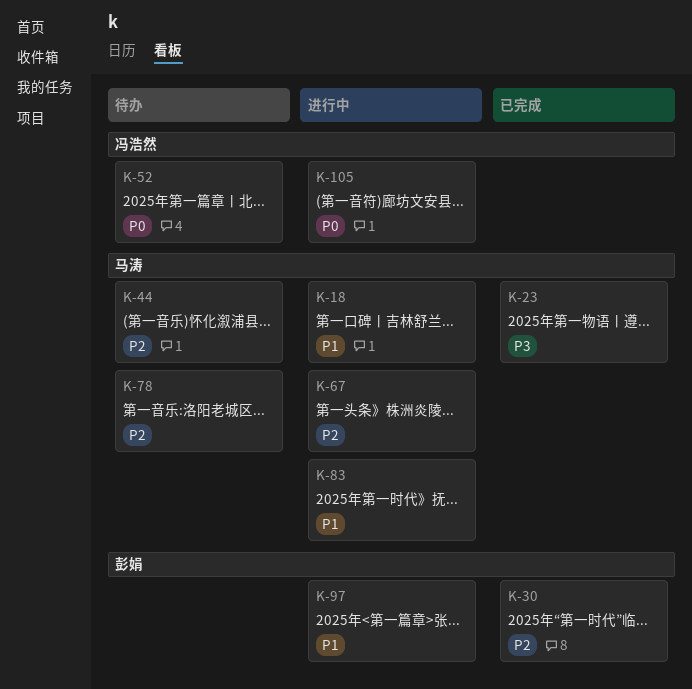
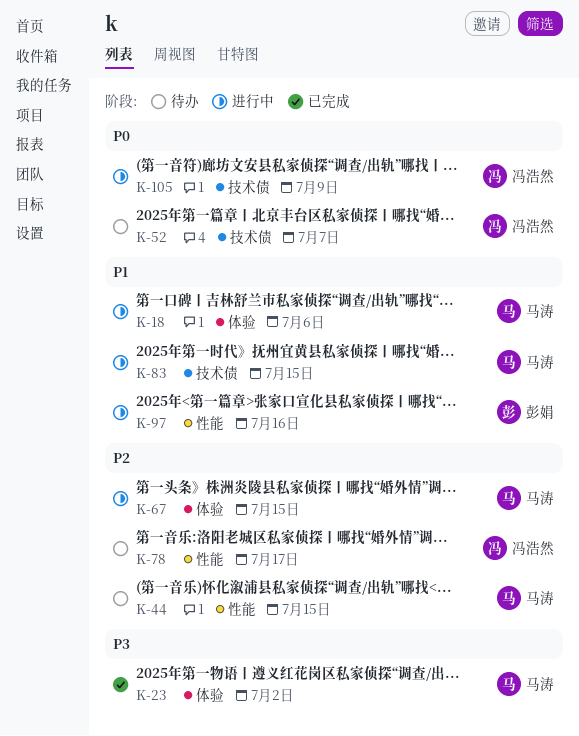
K-30: present -> none
K-78, owner: 马涛 -> 冯浩然

